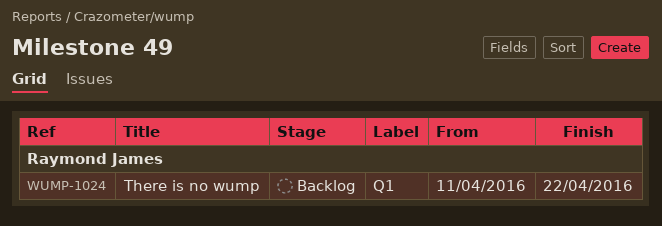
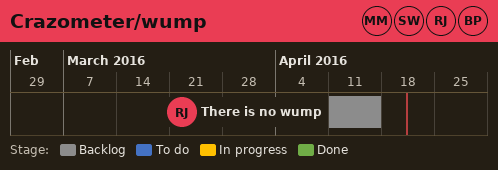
There is no wump, due: Apr 22 -> Apr 15

